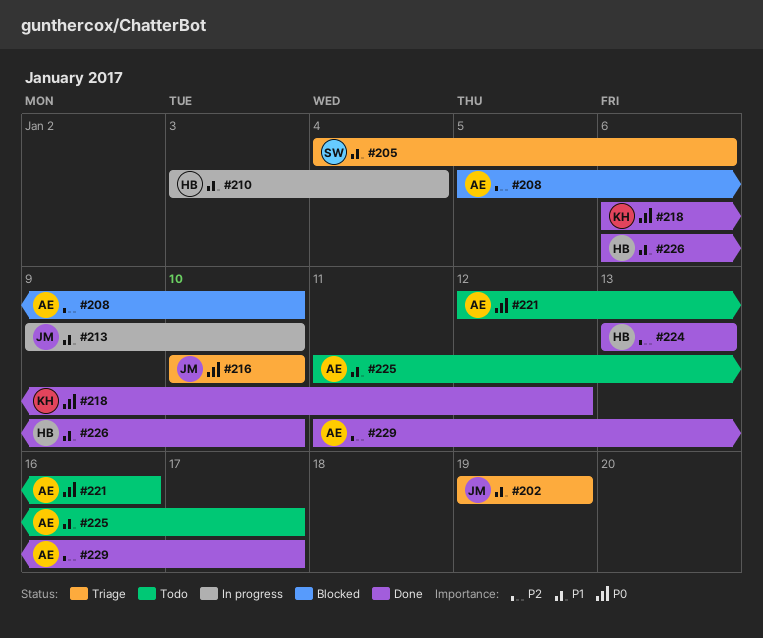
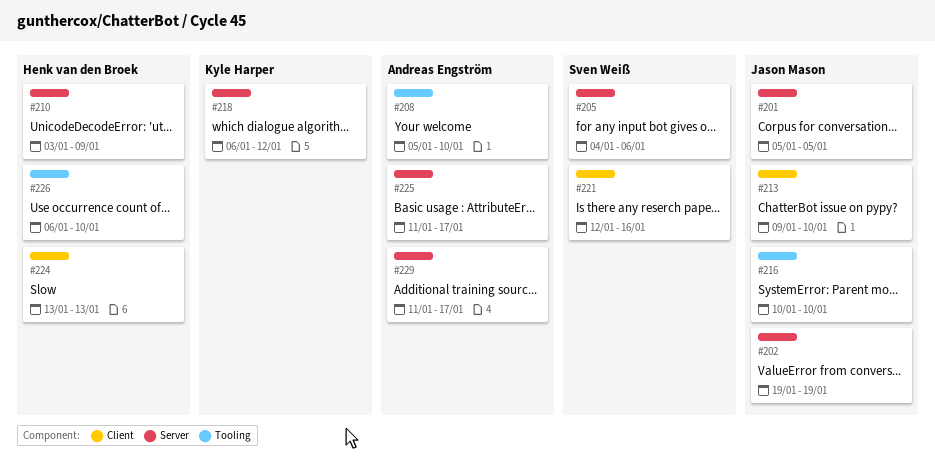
#201: none -> present
#210, due: Jan 4 -> Jan 9
#221, owner: Andreas Engström -> Sven Weiß

